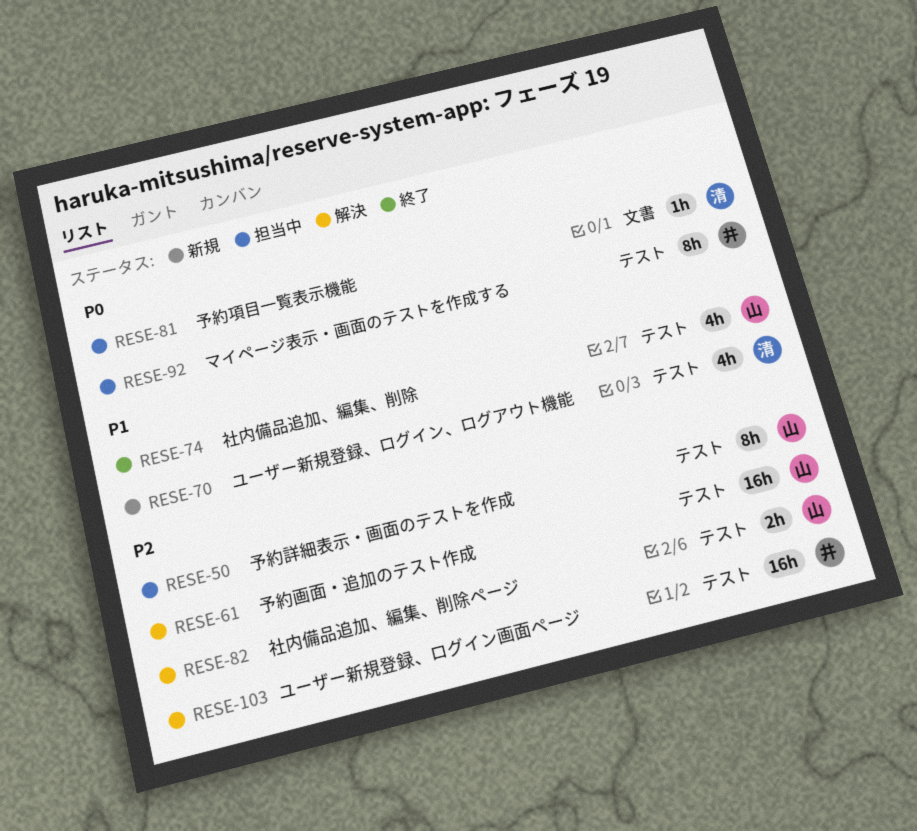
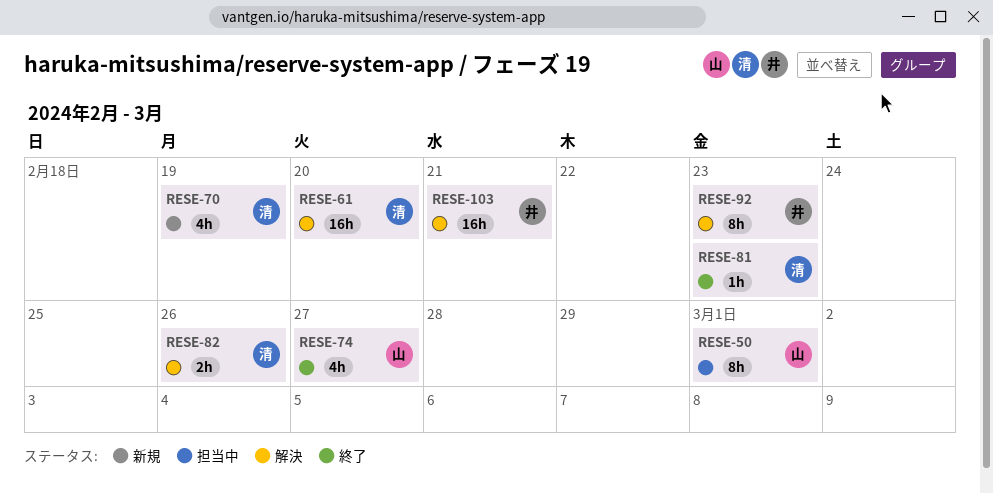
RESE-61, owner: 山 -> 清
RESE-81, status: 担当中 -> 終了
RESE-82, owner: 山 -> 清
RESE-92, status: 担当中 -> 解決

